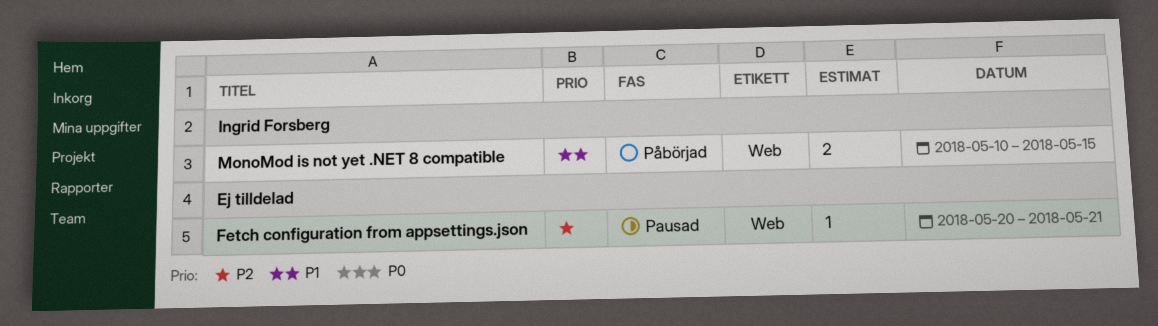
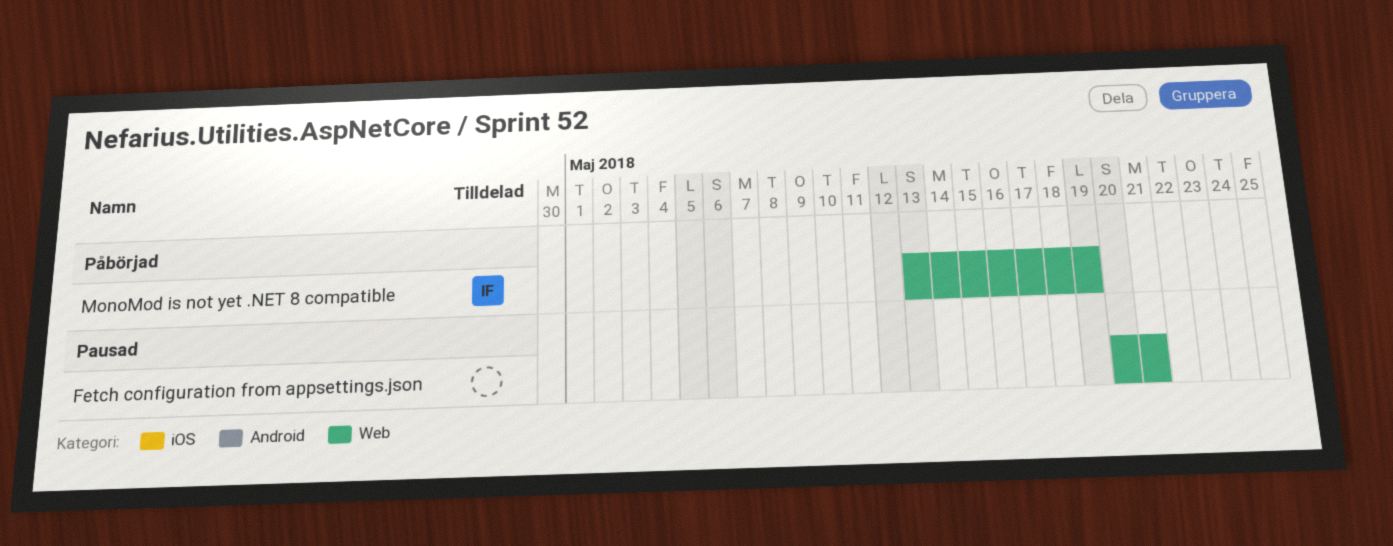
MonoMod is not yet .NET 8 compatible, start: May 10 -> May 13
MonoMod is not yet .NET 8 compatible, due: May 15 -> May 19

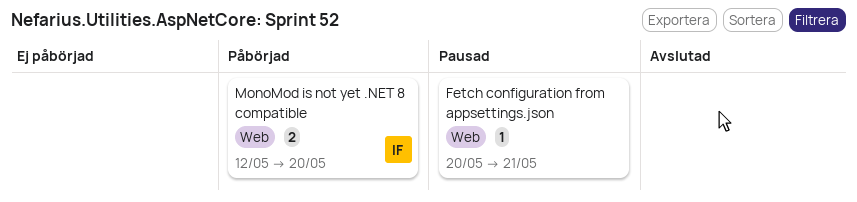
MonoMod is not yet .NET 8 compatible, start: May 13 -> May 12
MonoMod is not yet .NET 8 compatible, due: May 19 -> May 20

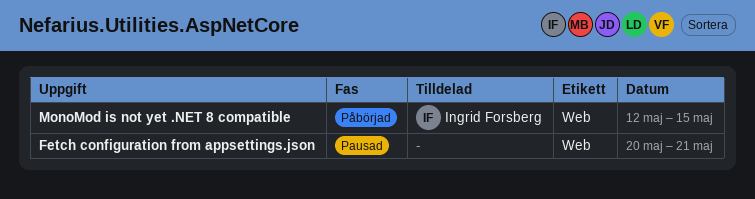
MonoMod is not yet .NET 8 compatible, due: May 20 -> May 15

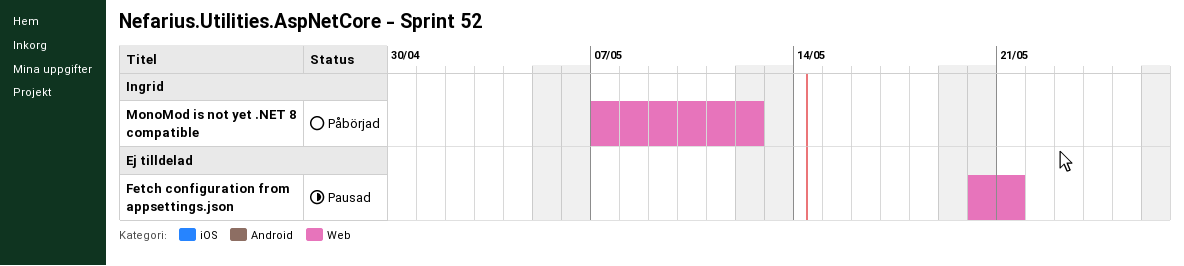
MonoMod is not yet .NET 8 compatible, start: May 12 -> May 7
MonoMod is not yet .NET 8 compatible, due: May 15 -> May 12

